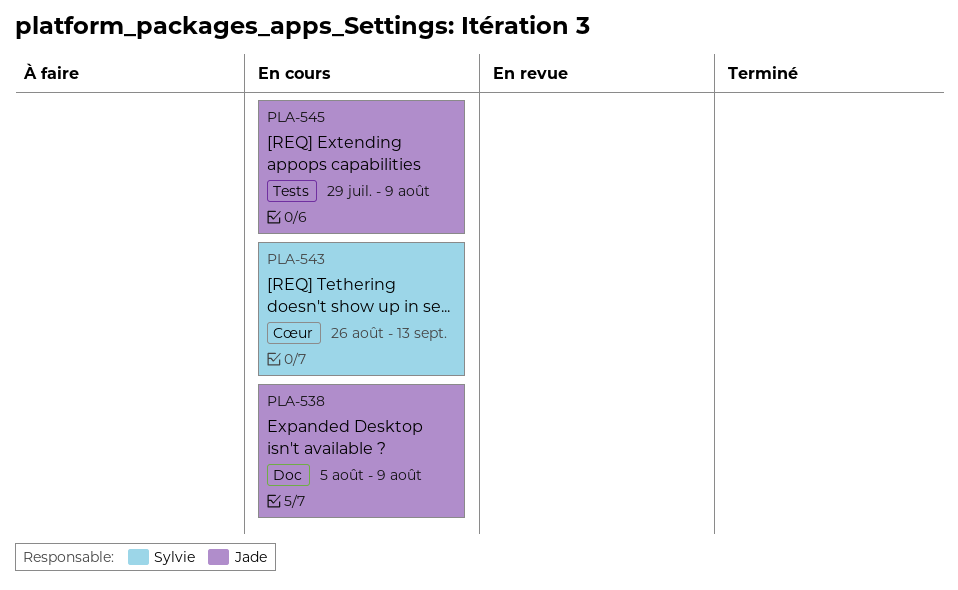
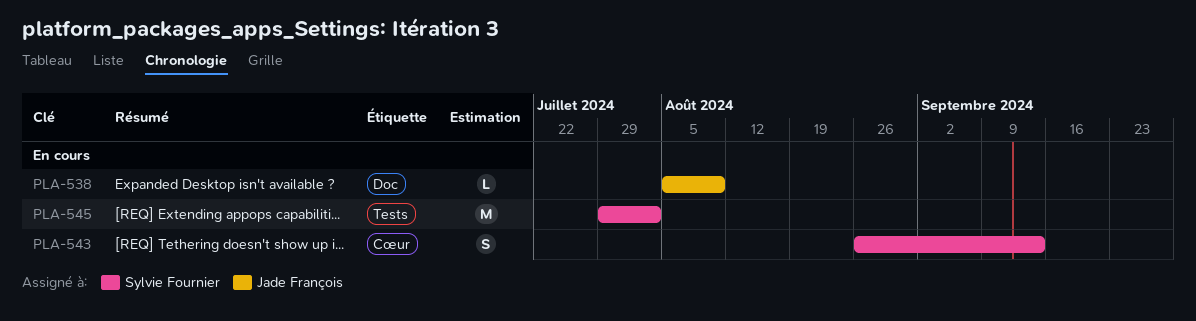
PLA-545, owner: Jade François -> Sylvie Fournier
PLA-545, due: Aug 9 -> Aug 2

